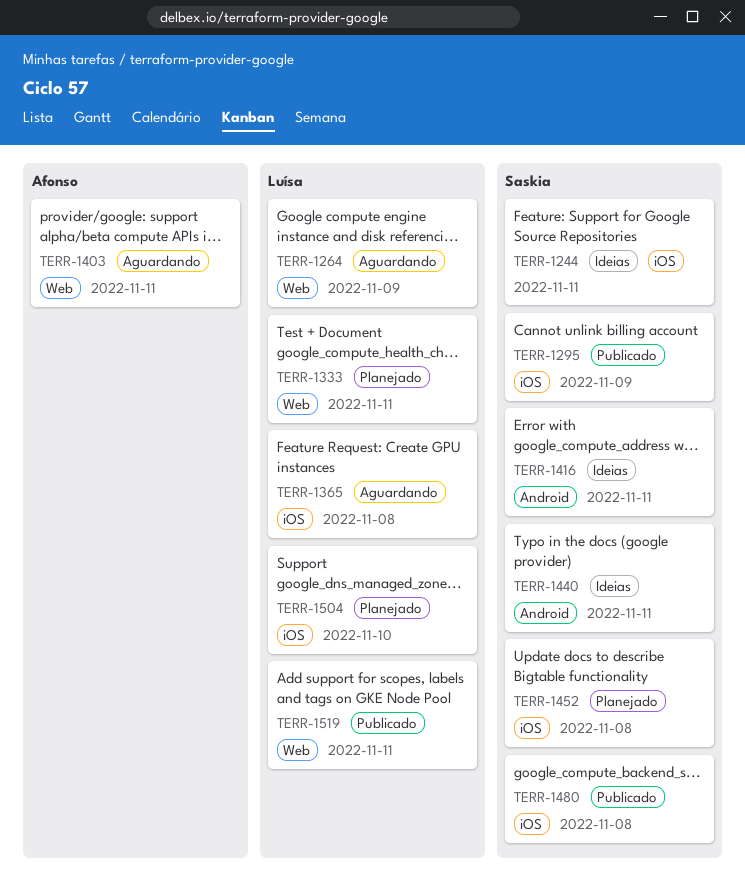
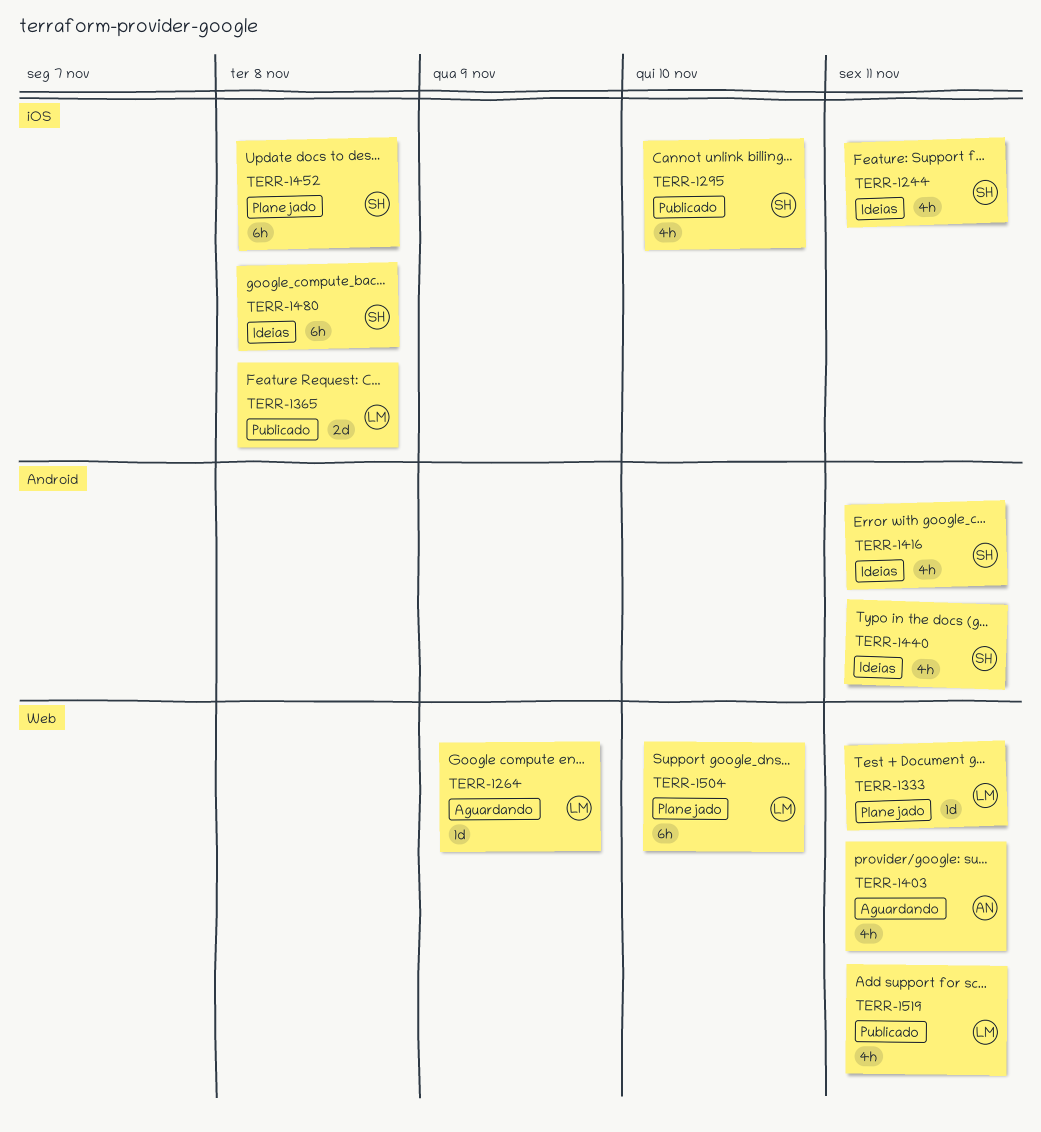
TERR-1295, due: Nov 9 -> Nov 10
TERR-1365, status: Aguardando -> Publicado
TERR-1480, status: Publicado -> Ideias
TERR-1504, label: iOS -> Web

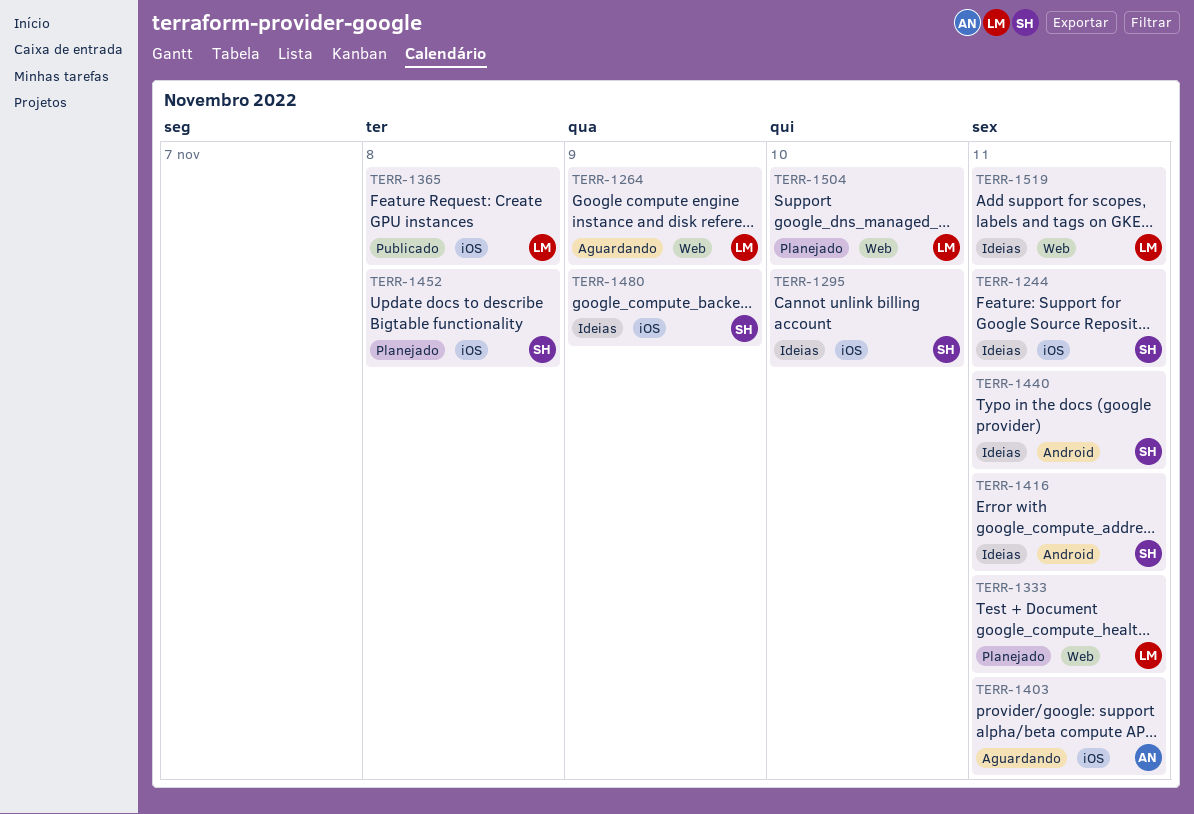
TERR-1295, status: Publicado -> Ideias
TERR-1403, label: Web -> iOS
TERR-1480, due: Nov 8 -> Nov 9
TERR-1519, status: Publicado -> Ideias

